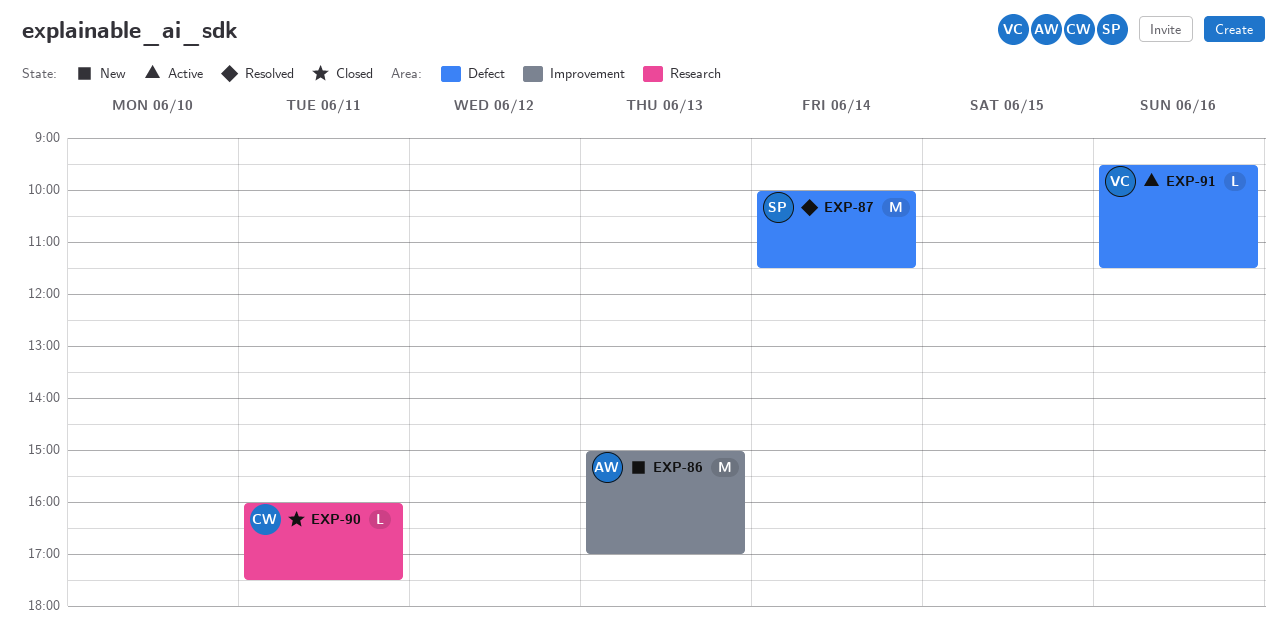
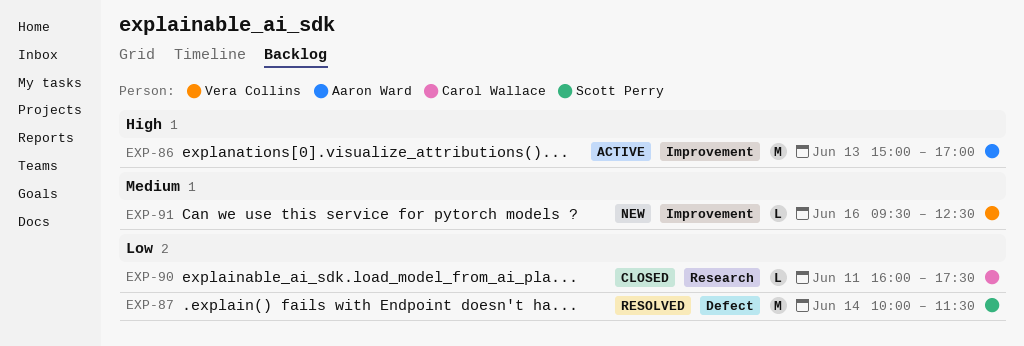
EXP-86, status: New -> Active
EXP-91, status: Active -> New
EXP-91, label: Defect -> Improvement
EXP-91, ends: 11:30 -> 12:30

